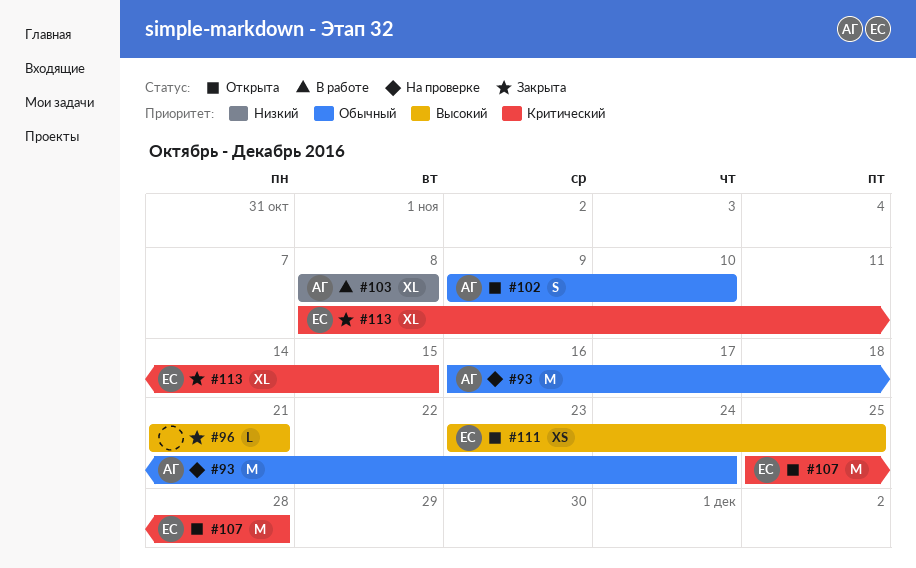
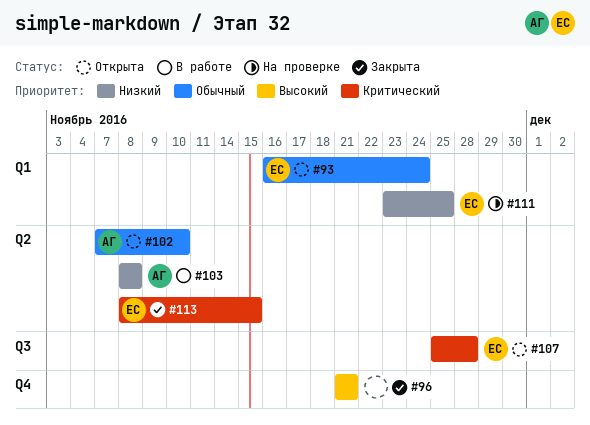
#93, status: На проверке -> Открыта
#93, owner: АГ -> ЕС
#102, start: Nov 9 -> Nov 7
#111, status: Открыта -> На проверке
#111, priority: Высокий -> Низкий

